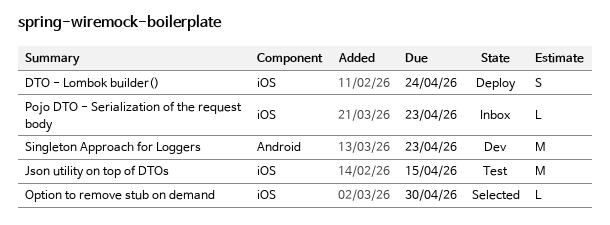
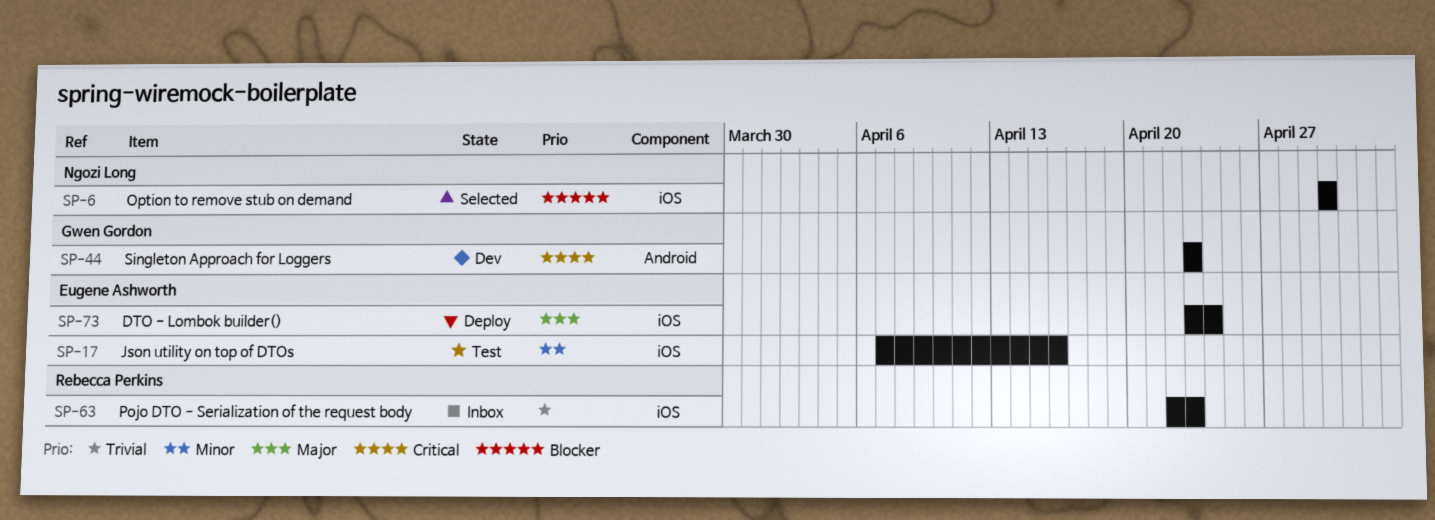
Json utility on top of DTOs, due: Apr 15 -> Apr 16

